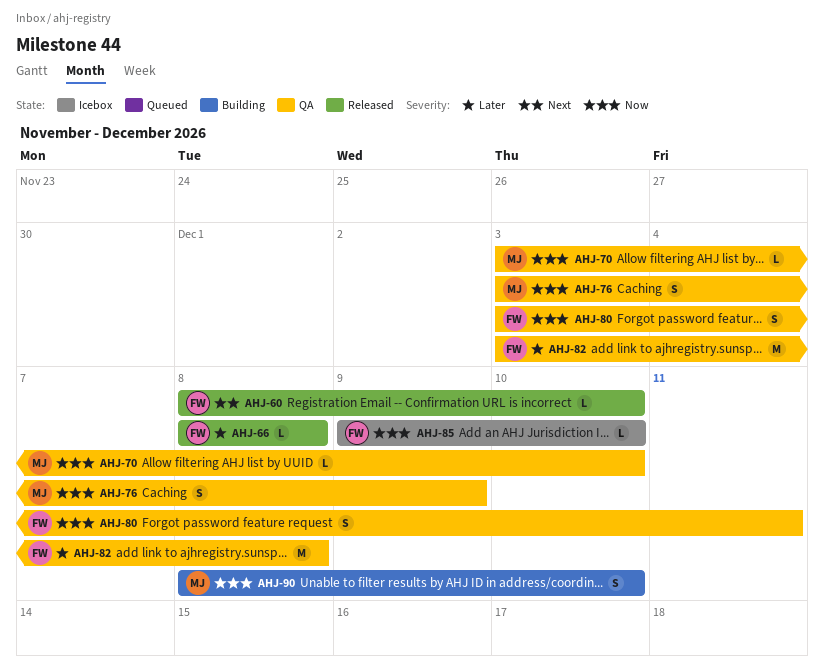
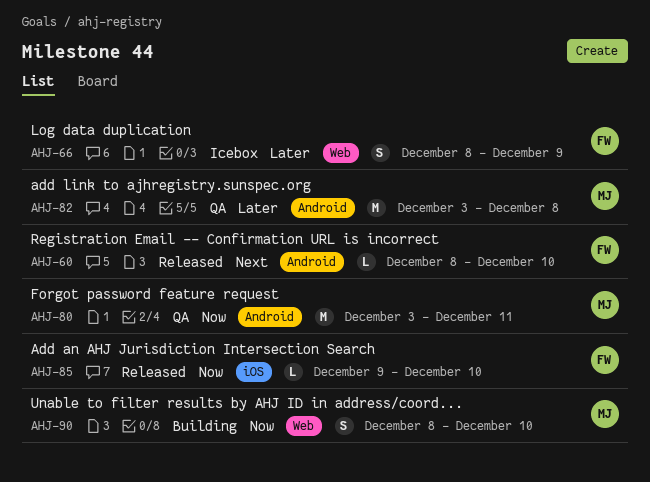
AHJ-66, status: Released -> Icebox
AHJ-66, estimate: L -> S
AHJ-66, due: Dec 8 -> Dec 9
AHJ-70: present -> none
AHJ-76: present -> none
AHJ-80, owner: FW -> MJ
AHJ-80, estimate: S -> M
AHJ-82, owner: FW -> MJ
AHJ-85, status: Icebox -> Released

